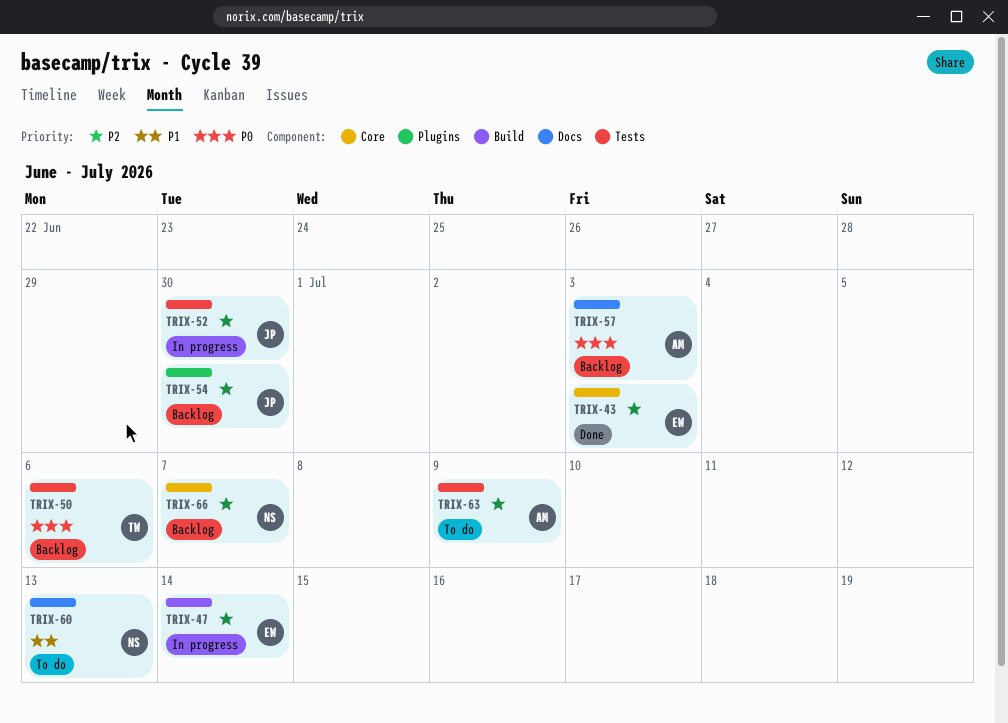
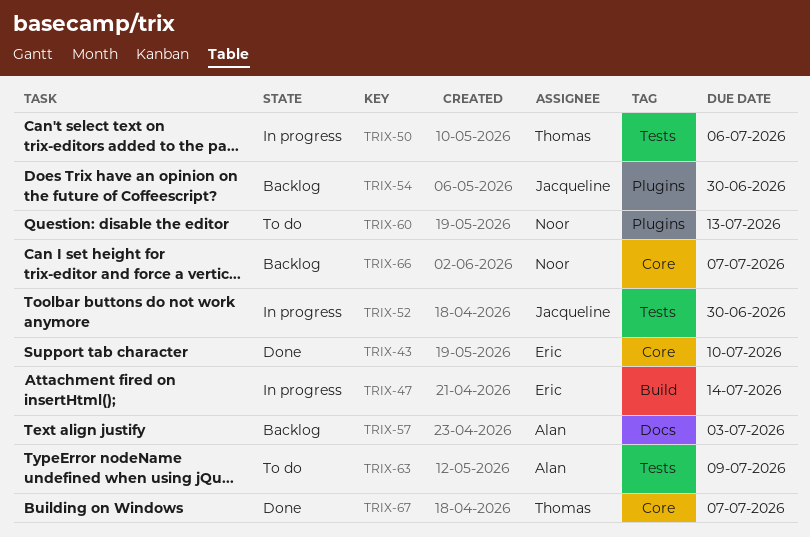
TRIX-43, due: Jul 3 -> Jul 10
TRIX-50, status: Backlog -> In progress
TRIX-60, label: Docs -> Plugins
TRIX-67: none -> present

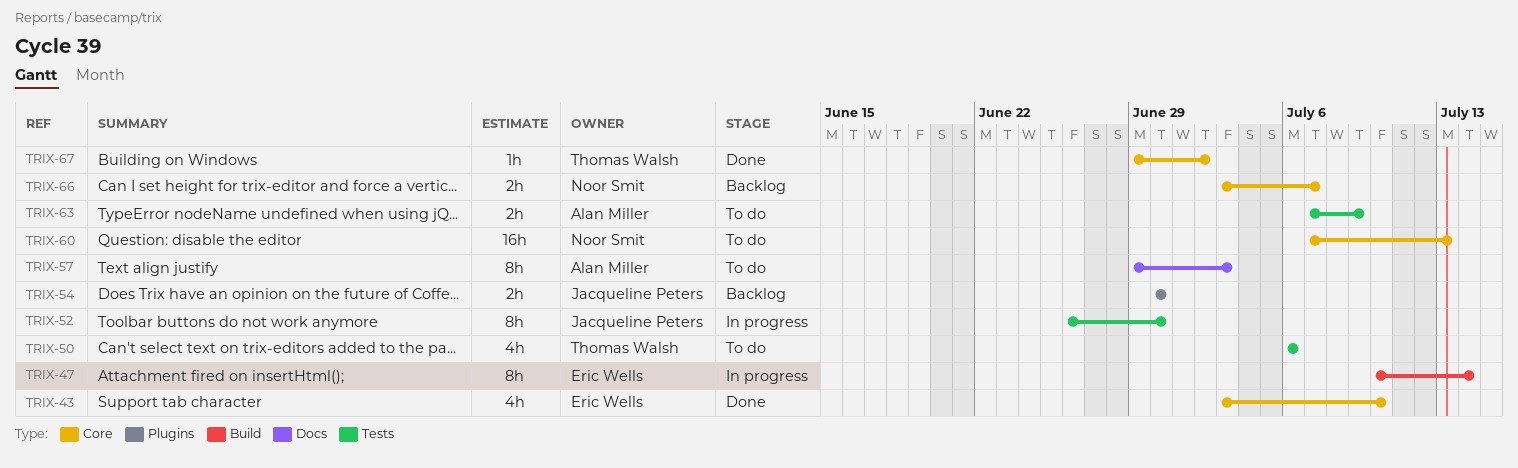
TRIX-50, status: In progress -> To do
TRIX-57, status: Backlog -> To do
TRIX-60, label: Plugins -> Core
TRIX-67, due: Jul 7 -> Jul 2

